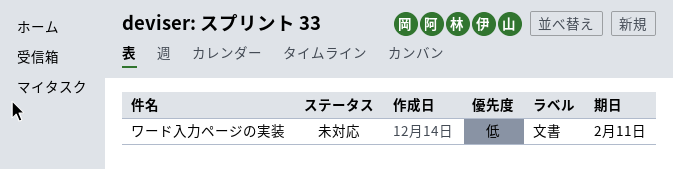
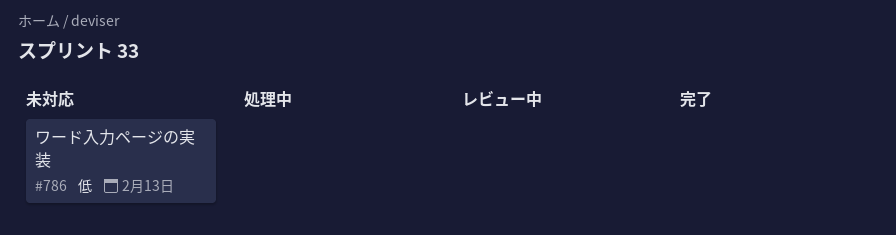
ワード入力ページの実装, due: Feb 11 -> Feb 13

